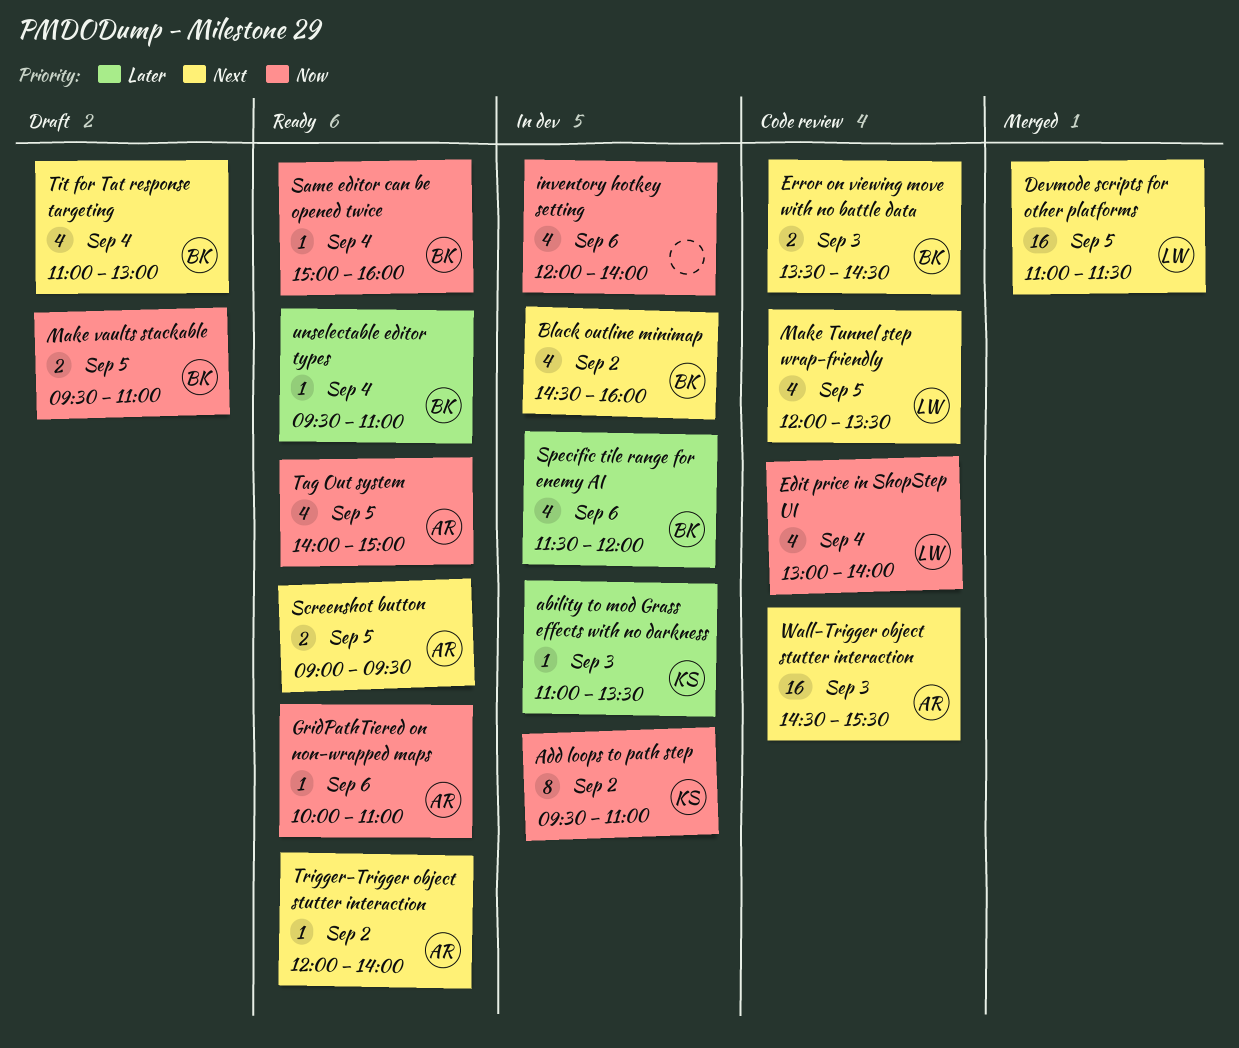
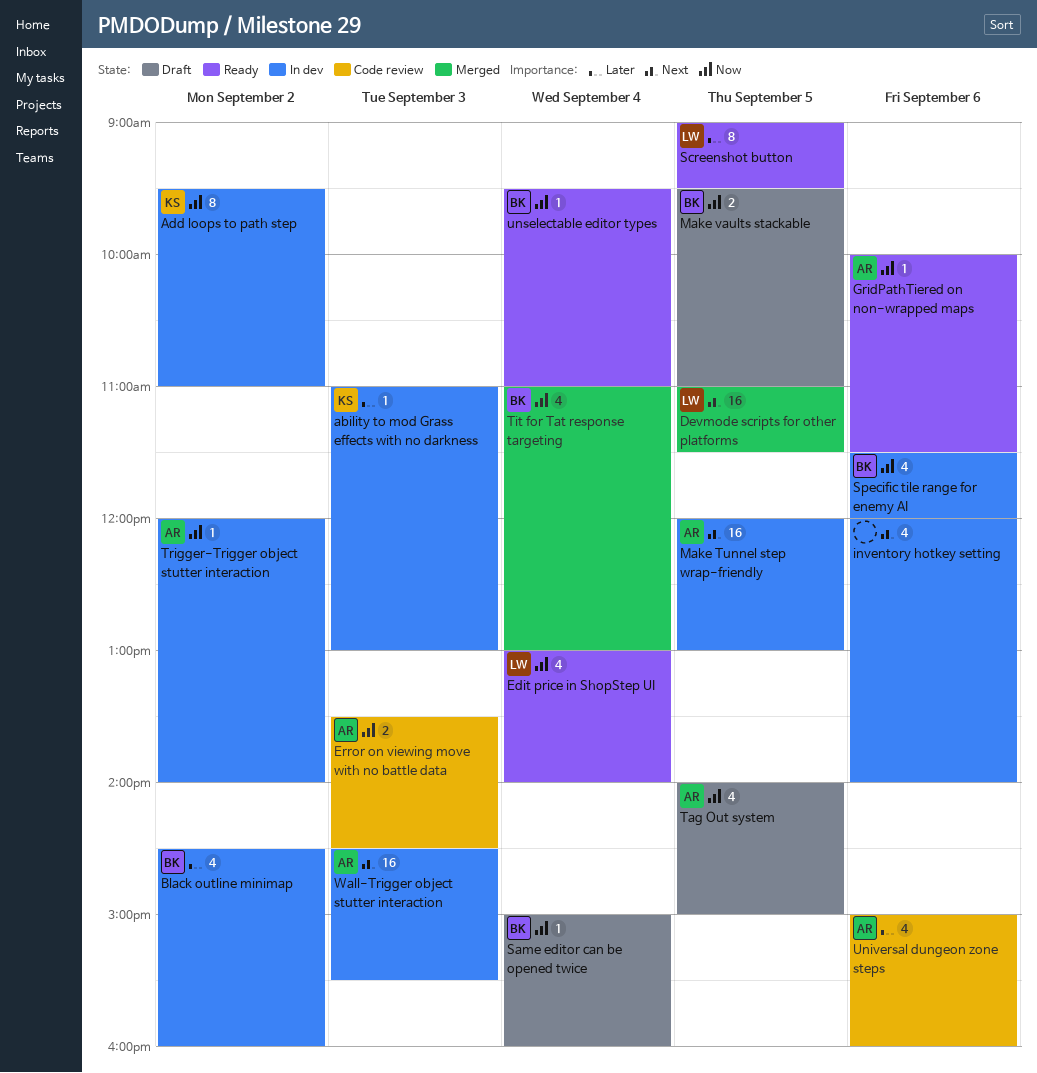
ability to mod Grass effects with no darkness, ends: 13:30 -> 13:00
Black outline minimap, priority: Next -> Later
Edit price in ShopStep UI, status: Code review -> Ready
Error on viewing move with no battle data, owner: BK -> AR
Error on viewing move with no battle data, priority: Next -> Now
GridPathTiered on non-wrapped maps, ends: 11:00 -> 11:30
inventory hotkey setting, priority: Now -> Next
Make Tunnel step wrap-friendly, status: Code review -> In dev
Make Tunnel step wrap-friendly, owner: LW -> AR
Make Tunnel step wrap-friendly, estimate: 4 -> 16
Make Tunnel step wrap-friendly, ends: 13:30 -> 13:00
Same editor can be opened twice, status: Ready -> Draft
Screenshot button, owner: AR -> LW
Screenshot button, priority: Next -> Later
Screenshot button, estimate: 2 -> 8
Specific tile range for enemy AI, priority: Later -> Now
Tag Out system, status: Ready -> Draft
Tit for Tat response targeting, status: Draft -> Merged
Tit for Tat response targeting, priority: Next -> Now
Trigger-Trigger object stutter interaction, status: Ready -> In dev
Trigger-Trigger object stutter interaction, priority: Next -> Now
Universal dungeon zone steps: none -> present
unselectable editor types, priority: Later -> Now
Wall-Trigger object stutter interaction, status: Code review -> In dev

